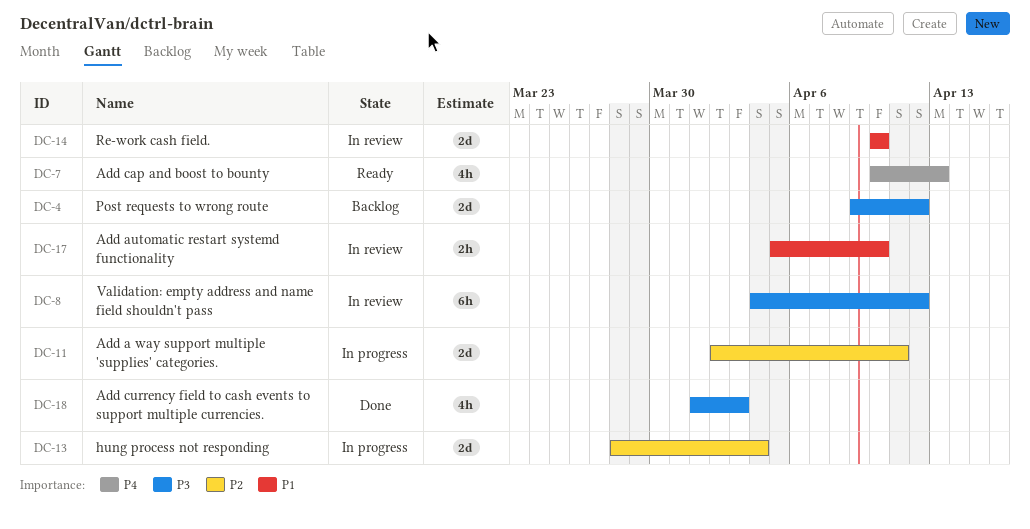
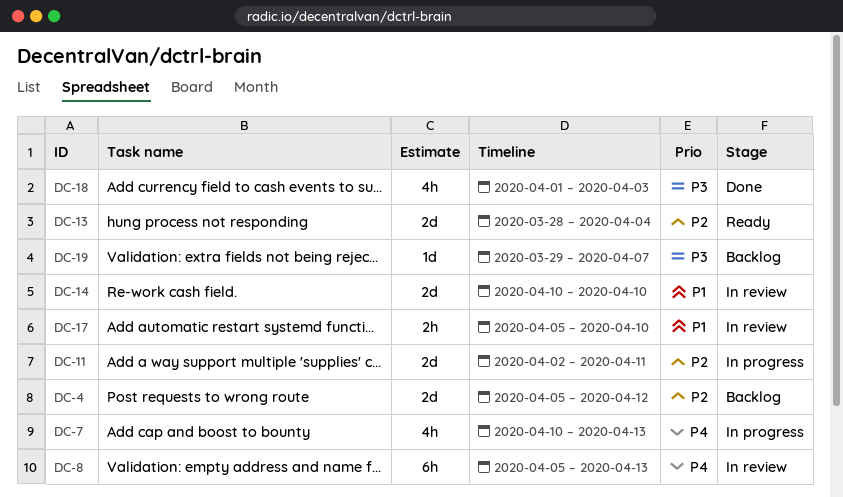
DC-4, priority: P3 -> P2
DC-4, start: Apr 9 -> Apr 5
DC-7, status: Ready -> In progress
DC-8, priority: P3 -> P4
DC-8, start: Apr 4 -> Apr 5
DC-8, due: Apr 12 -> Apr 13
DC-13, status: In progress -> Ready
DC-19: none -> present

